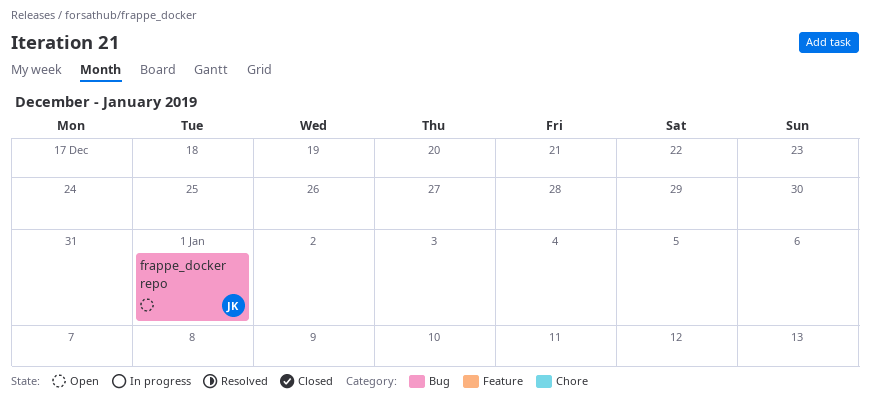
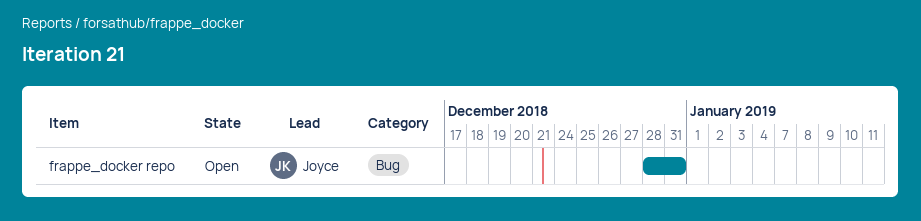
frappe_docker repo, due: Jan 1 -> Dec 31

